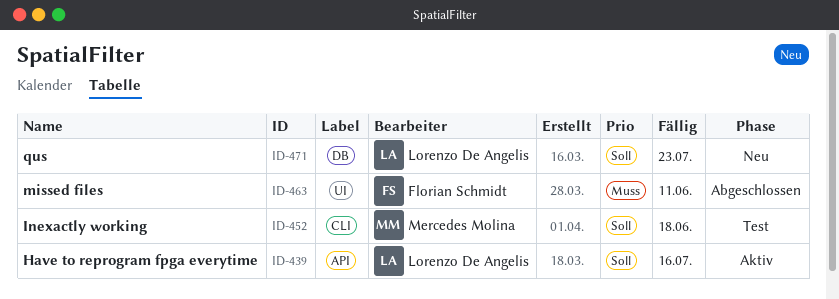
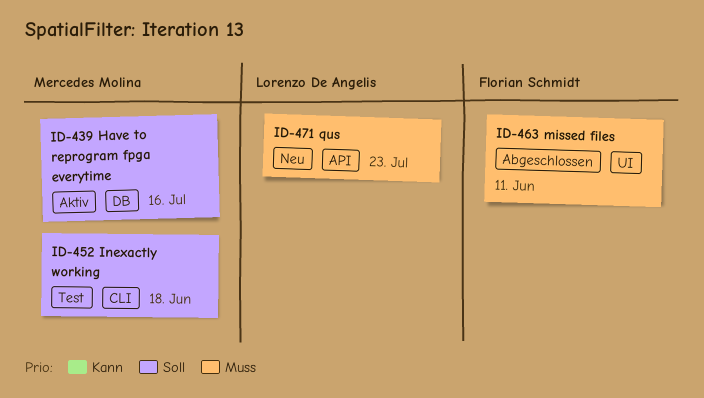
ID-439, owner: Lorenzo De Angelis -> Mercedes Molina
ID-439, label: API -> DB
ID-471, priority: Soll -> Muss
ID-471, label: DB -> API

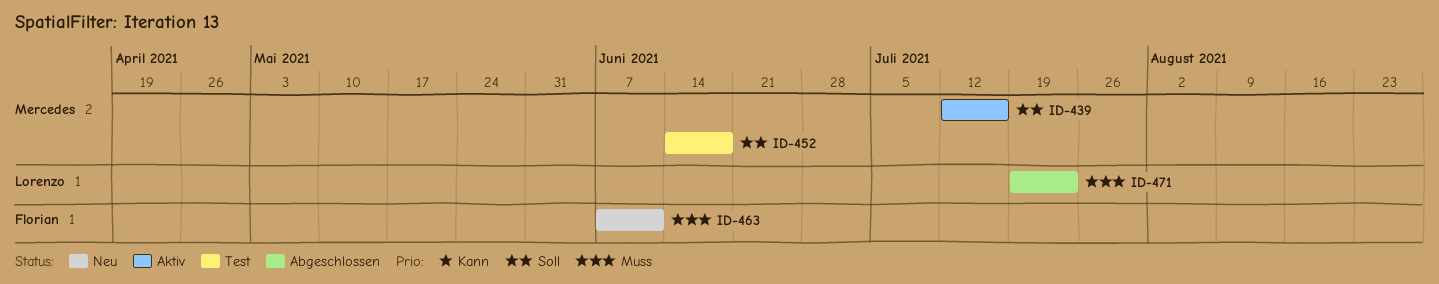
ID-463, status: Abgeschlossen -> Neu
ID-471, status: Neu -> Abgeschlossen

